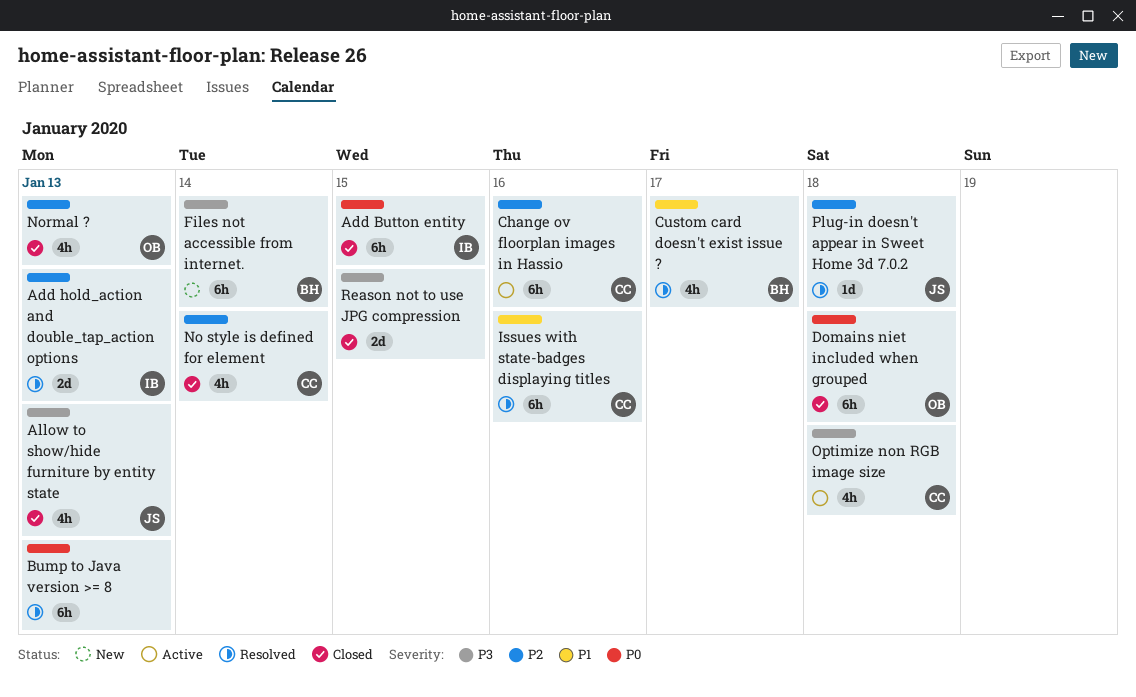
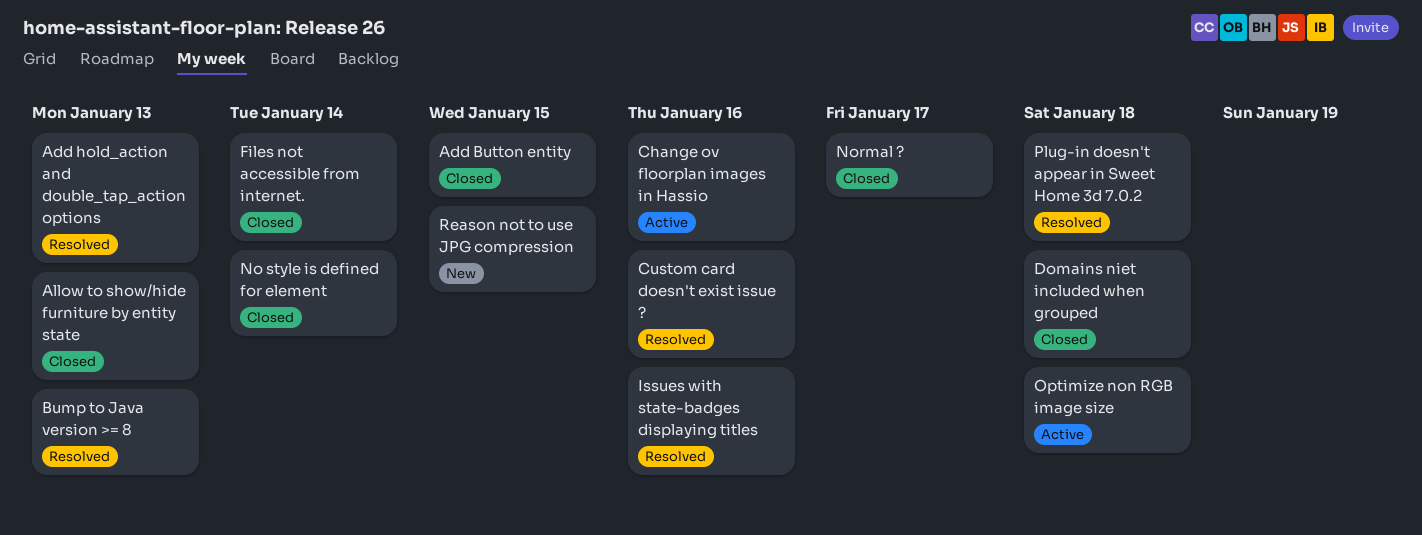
Custom card doesn't exist issue ?, due: Jan 17 -> Jan 16
Files not accessible from internet., status: New -> Closed
Normal ?, due: Jan 13 -> Jan 17
Reason not to use JPG compression, status: Closed -> New

